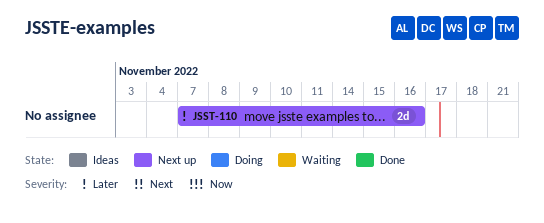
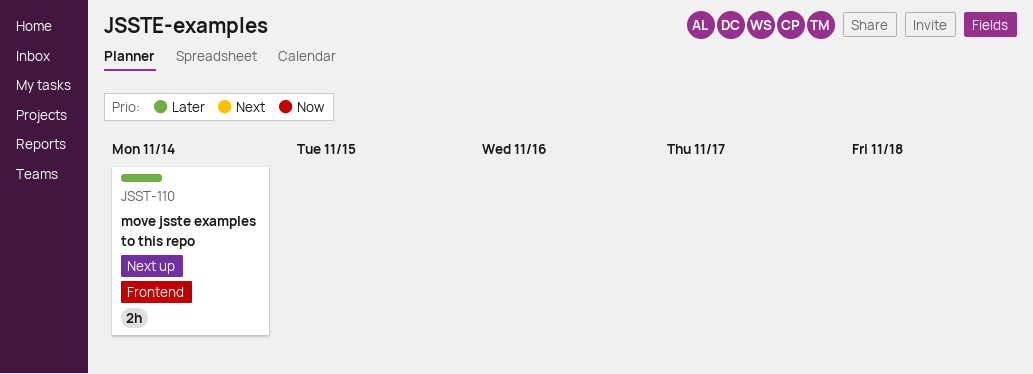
JSST-110, estimate: 2d -> 2h
JSST-110, due: Nov 16 -> Nov 14

